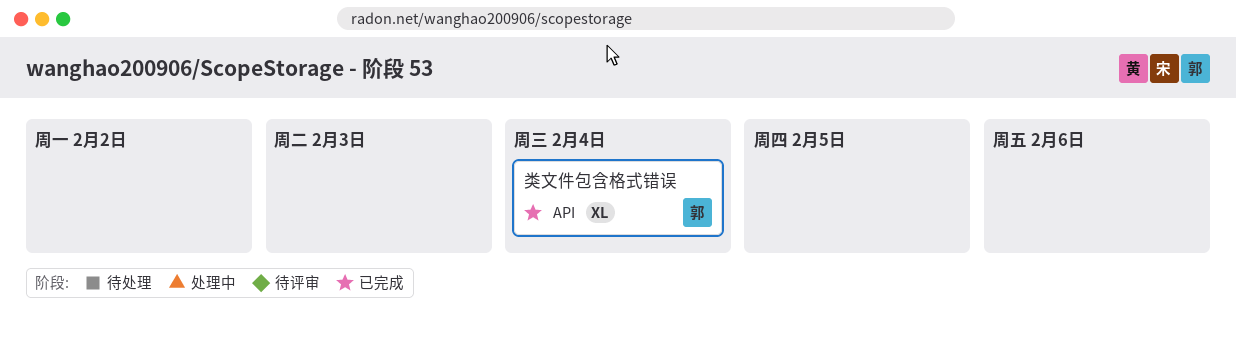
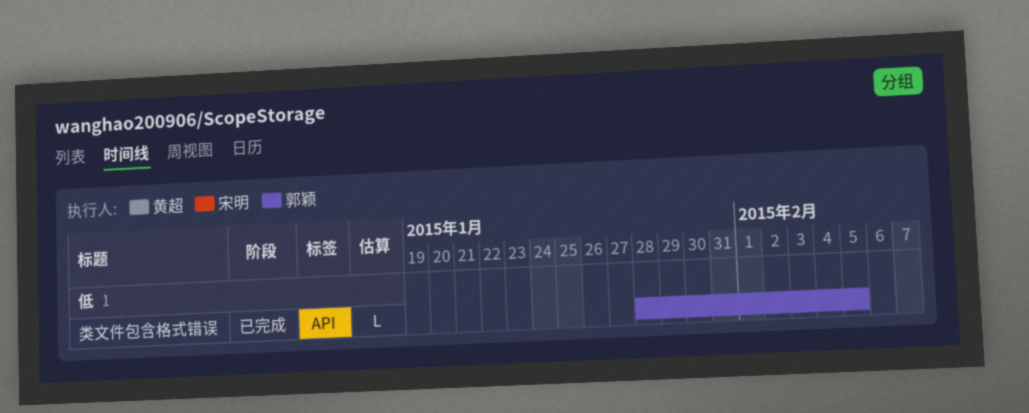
类文件包含格式错误, estimate: XL -> L
类文件包含格式错误, due: Feb 4 -> Feb 5

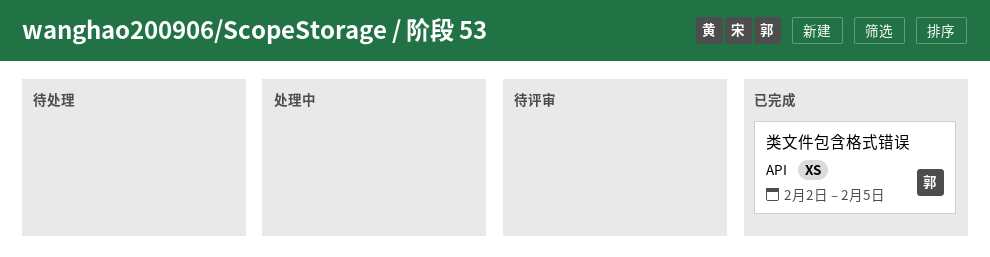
类文件包含格式错误, estimate: L -> XS
类文件包含格式错误, start: Jan 28 -> Feb 2

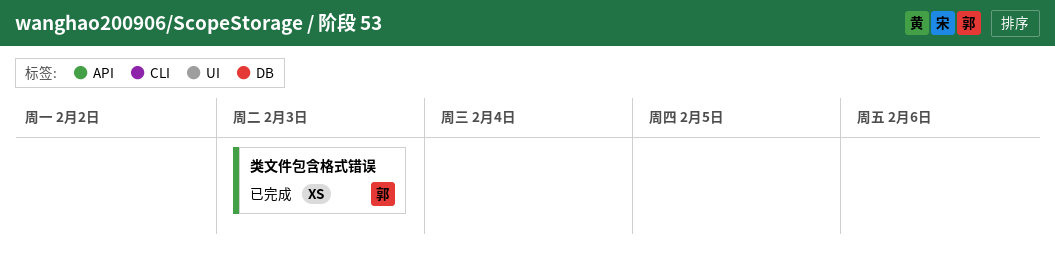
类文件包含格式错误, due: Feb 5 -> Feb 3

